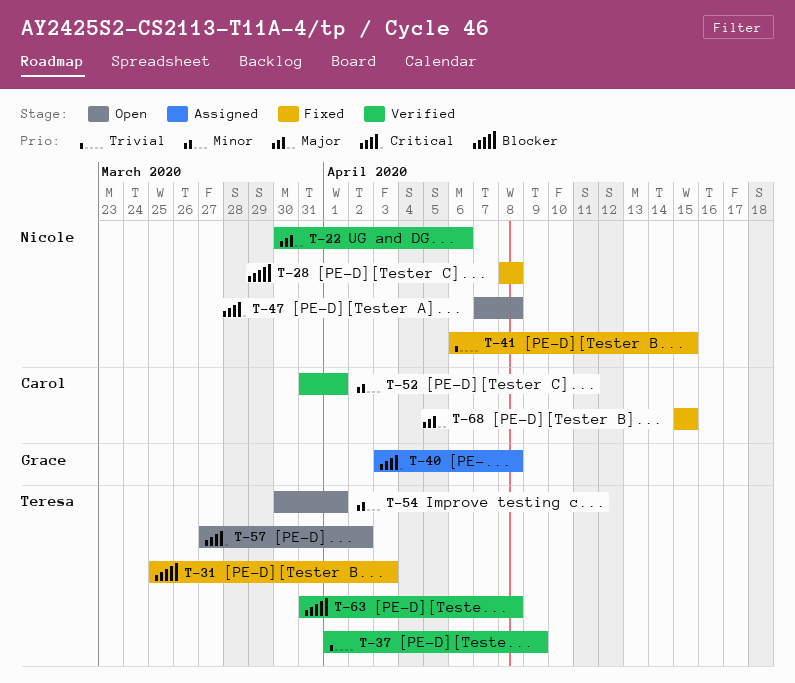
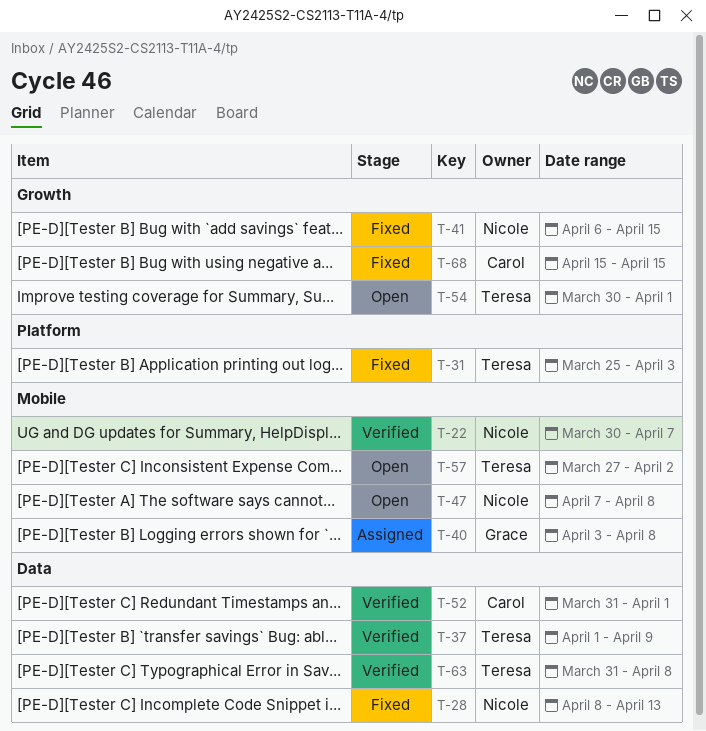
T-22, due: Apr 6 -> Apr 7
T-28, due: Apr 8 -> Apr 13

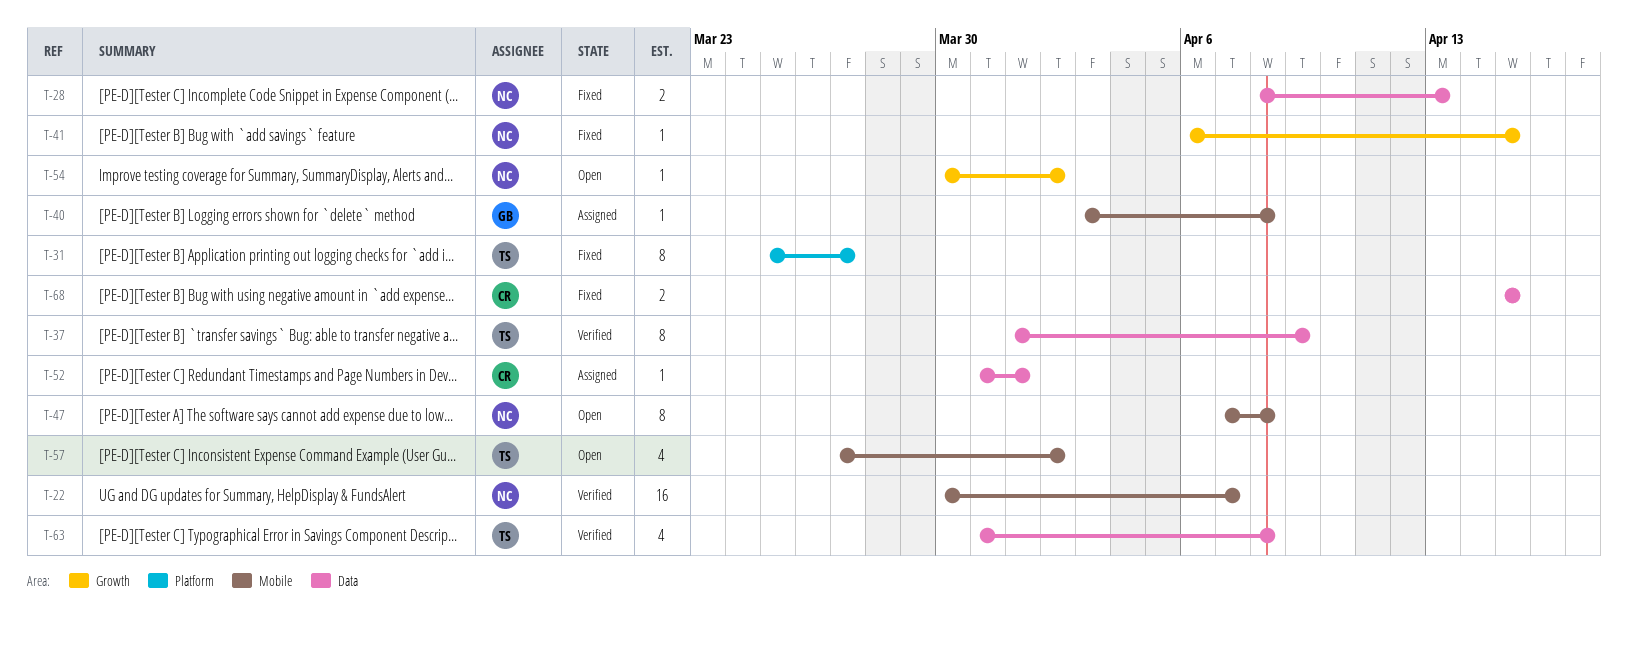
T-31, due: Apr 3 -> Mar 27
T-52, status: Verified -> Assigned
T-54, owner: Teresa -> Nicole
T-54, due: Apr 1 -> Apr 2
T-68, label: Growth -> Data

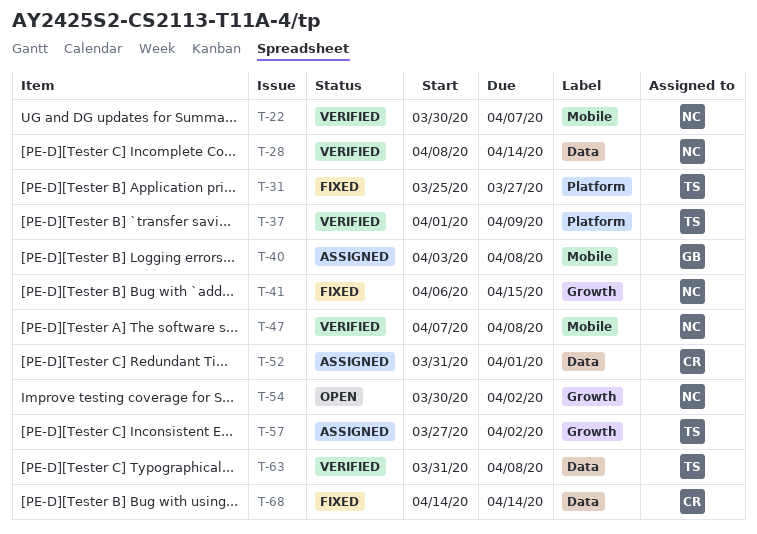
T-28, status: Fixed -> Verified
T-28, due: Apr 13 -> Apr 14
T-37, label: Data -> Platform
T-47, status: Open -> Verified
T-57, status: Open -> Assigned
T-57, label: Mobile -> Growth
T-68, start: Apr 15 -> Apr 14
T-68, due: Apr 15 -> Apr 14

